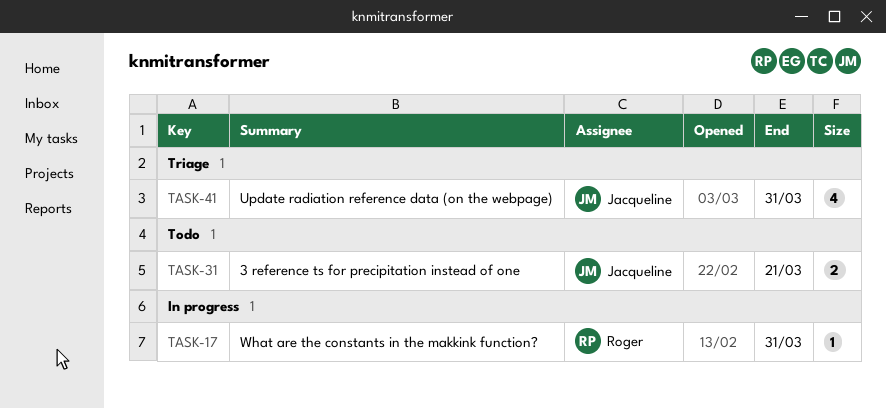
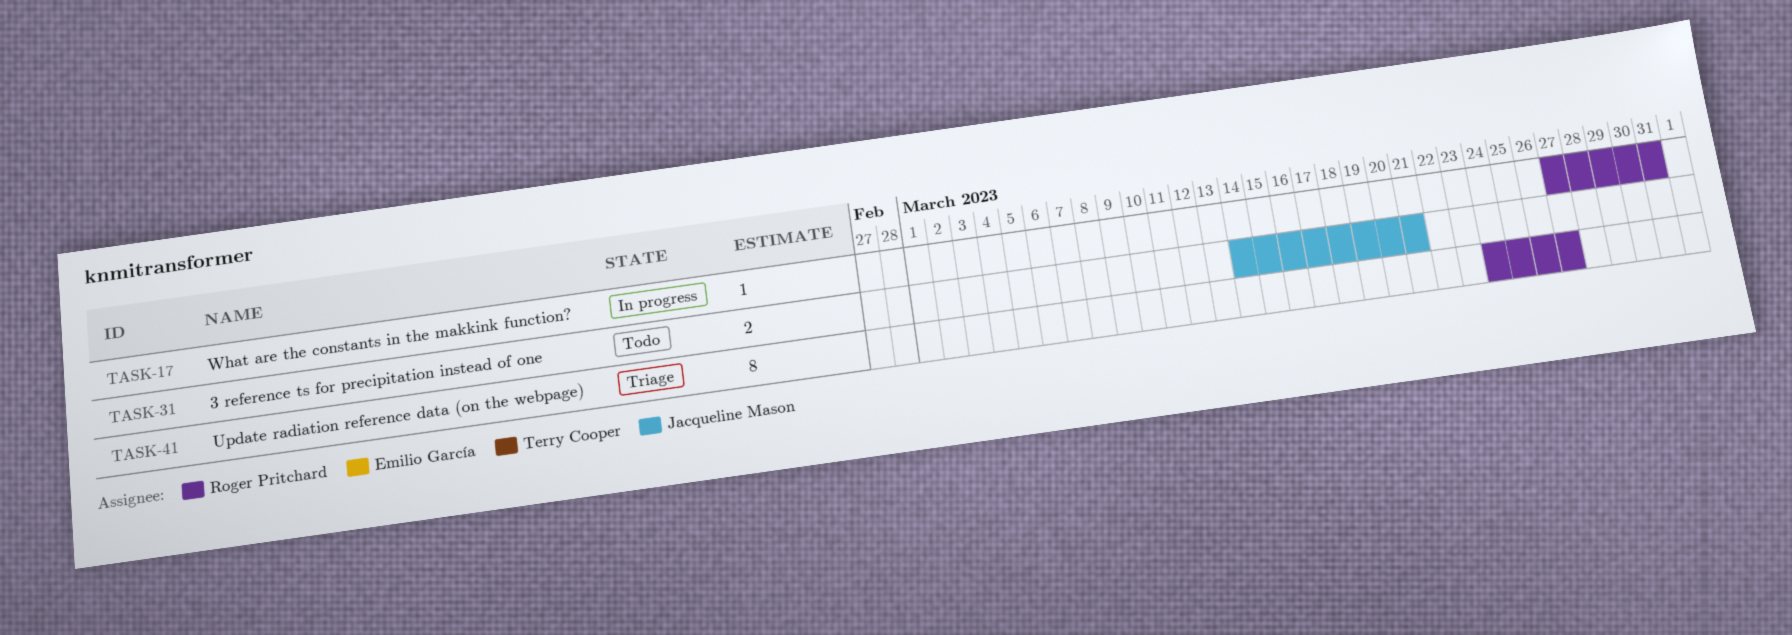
TASK-41, owner: Jacqueline Mason -> Roger Pritchard
TASK-41, estimate: 4 -> 8
TASK-41, due: Mar 31 -> Mar 27

